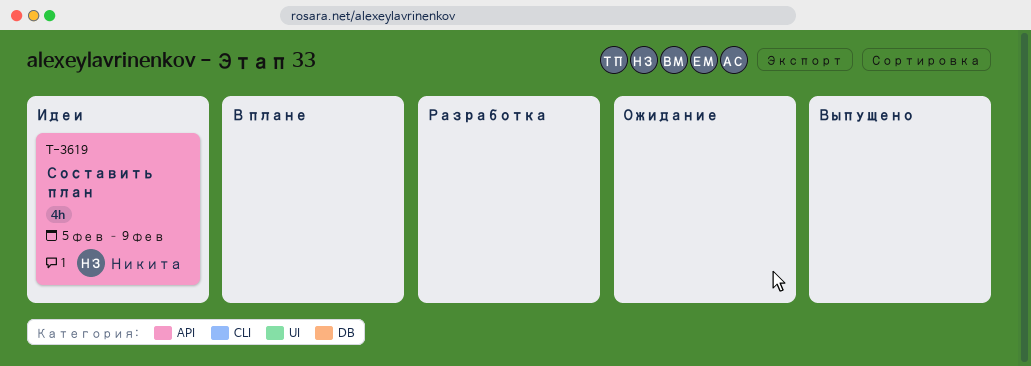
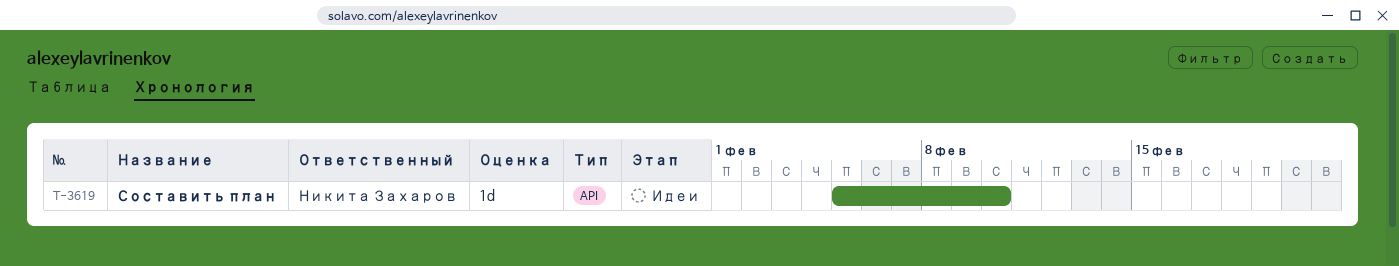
T-3619, estimate: 4h -> 1d
T-3619, due: Feb 9 -> Feb 10

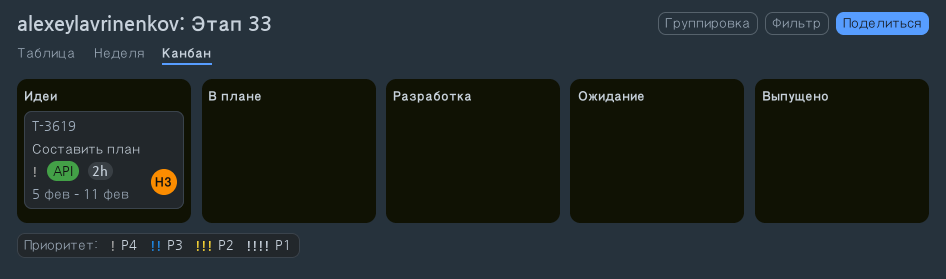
T-3619, estimate: 1d -> 2h
T-3619, due: Feb 10 -> Feb 11

